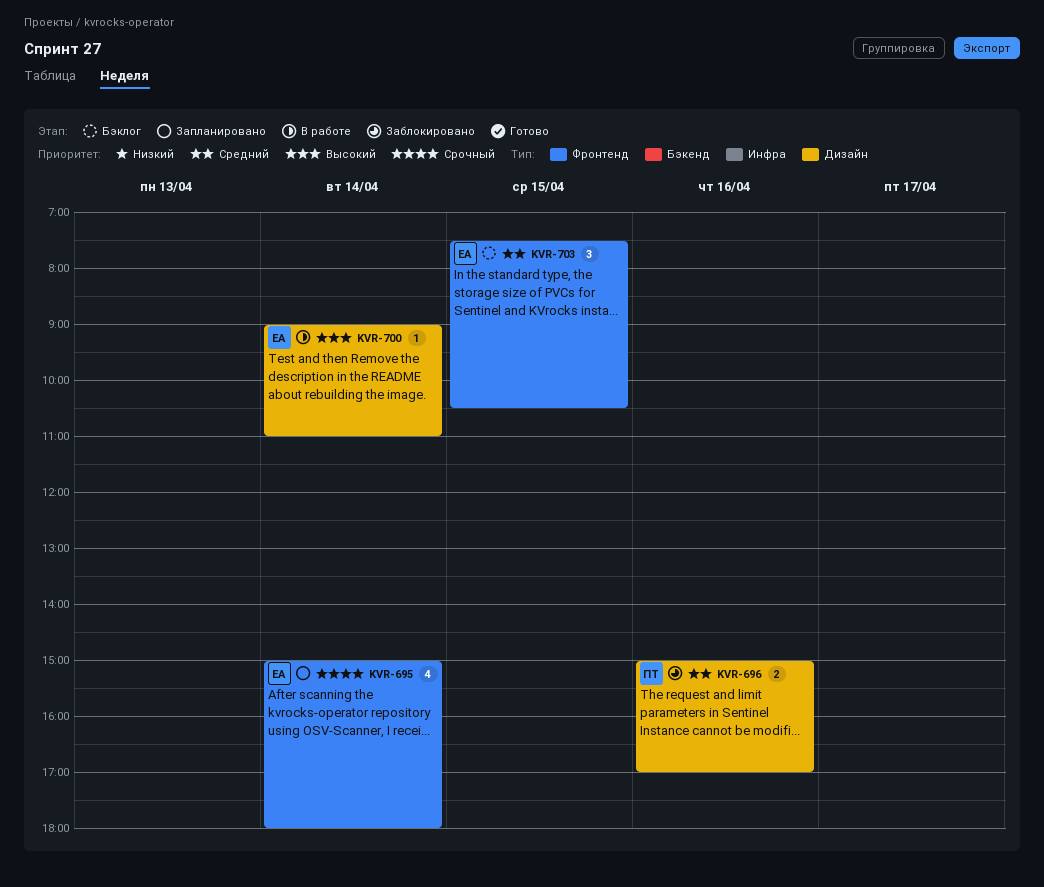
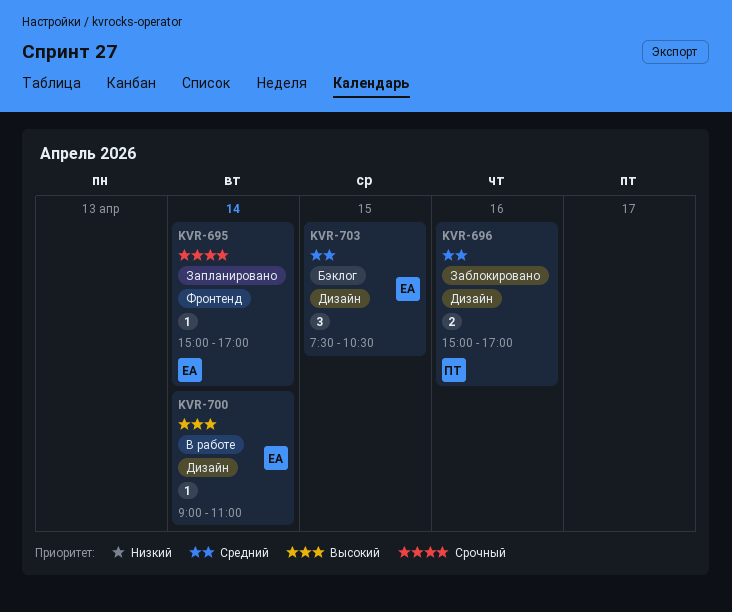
KVR-695, estimate: 4 -> 1
KVR-695, ends: 18:00 -> 17:00
KVR-703, label: Фронтенд -> Дизайн

